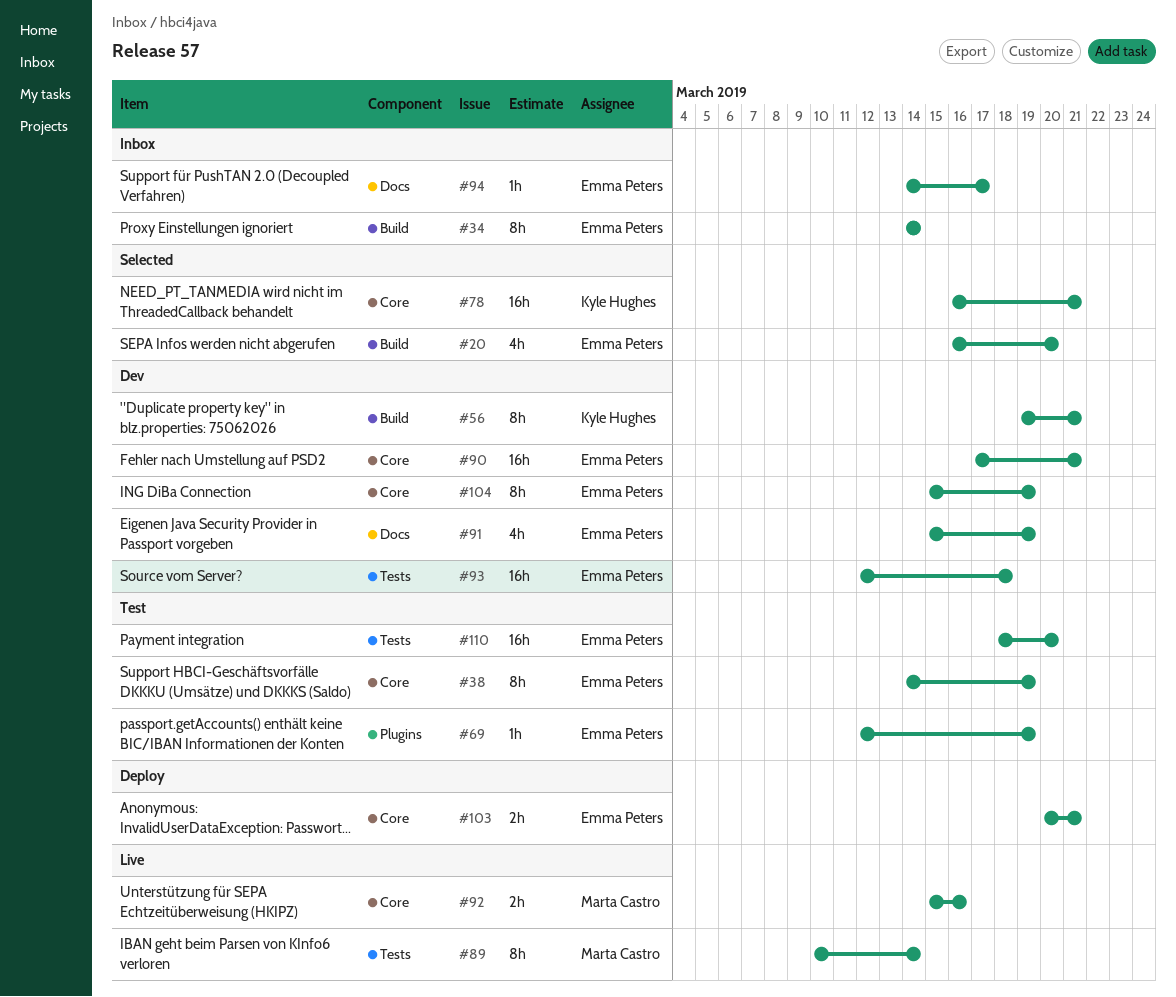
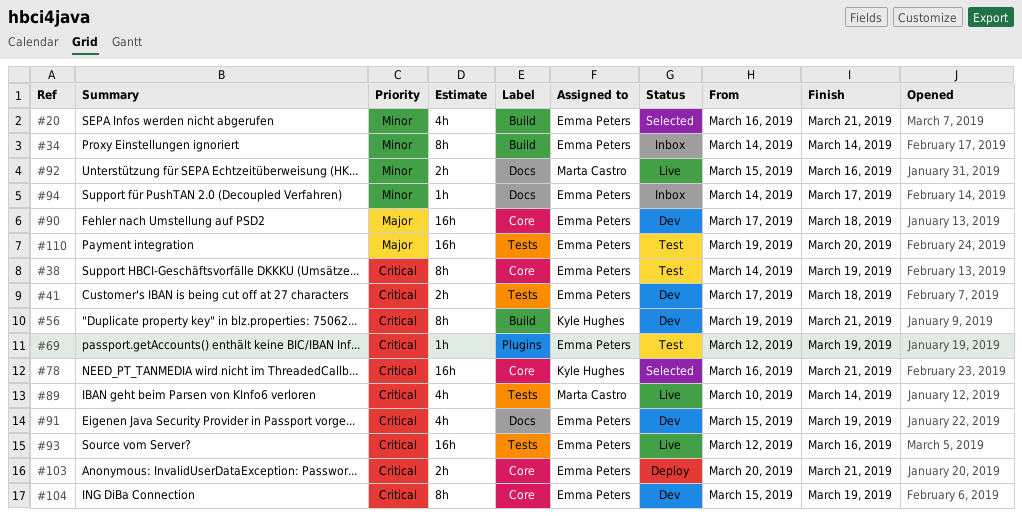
#20, due: Mar 20 -> Mar 21
#41: none -> present
#89, estimate: 8h -> 4h
#90, due: Mar 21 -> Mar 18
#92, label: Core -> Docs
#93, status: Dev -> Live
#93, due: Mar 18 -> Mar 16
#110, start: Mar 18 -> Mar 19

